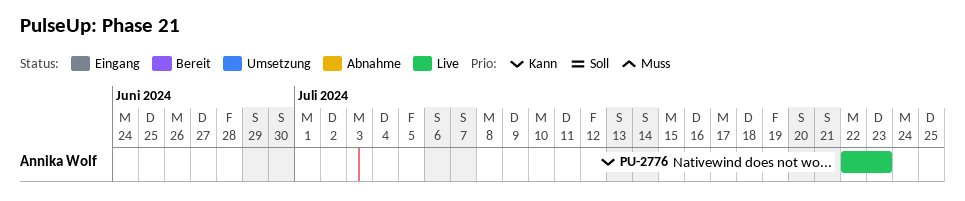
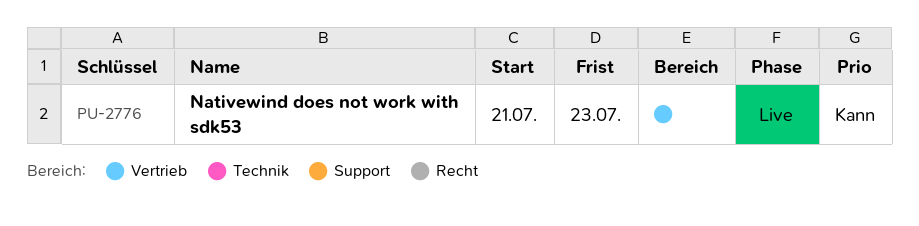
PU-2776, start: Jul 22 -> Jul 21

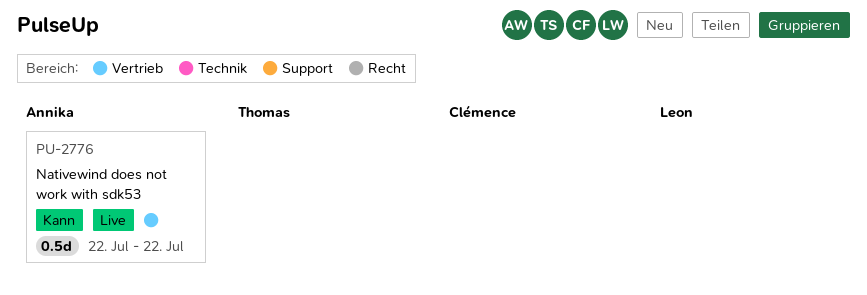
PU-2776, start: Jul 21 -> Jul 22
PU-2776, due: Jul 23 -> Jul 22

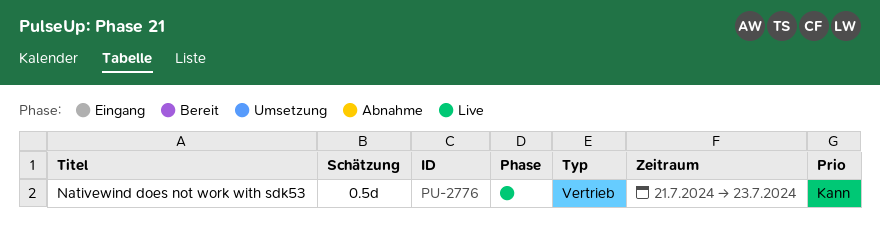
PU-2776, start: Jul 22 -> Jul 21
PU-2776, due: Jul 22 -> Jul 23

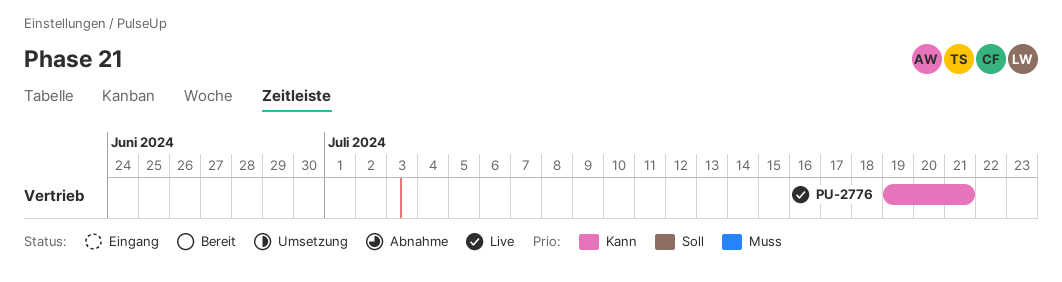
PU-2776, start: Jul 21 -> Jul 19
PU-2776, due: Jul 23 -> Jul 21

